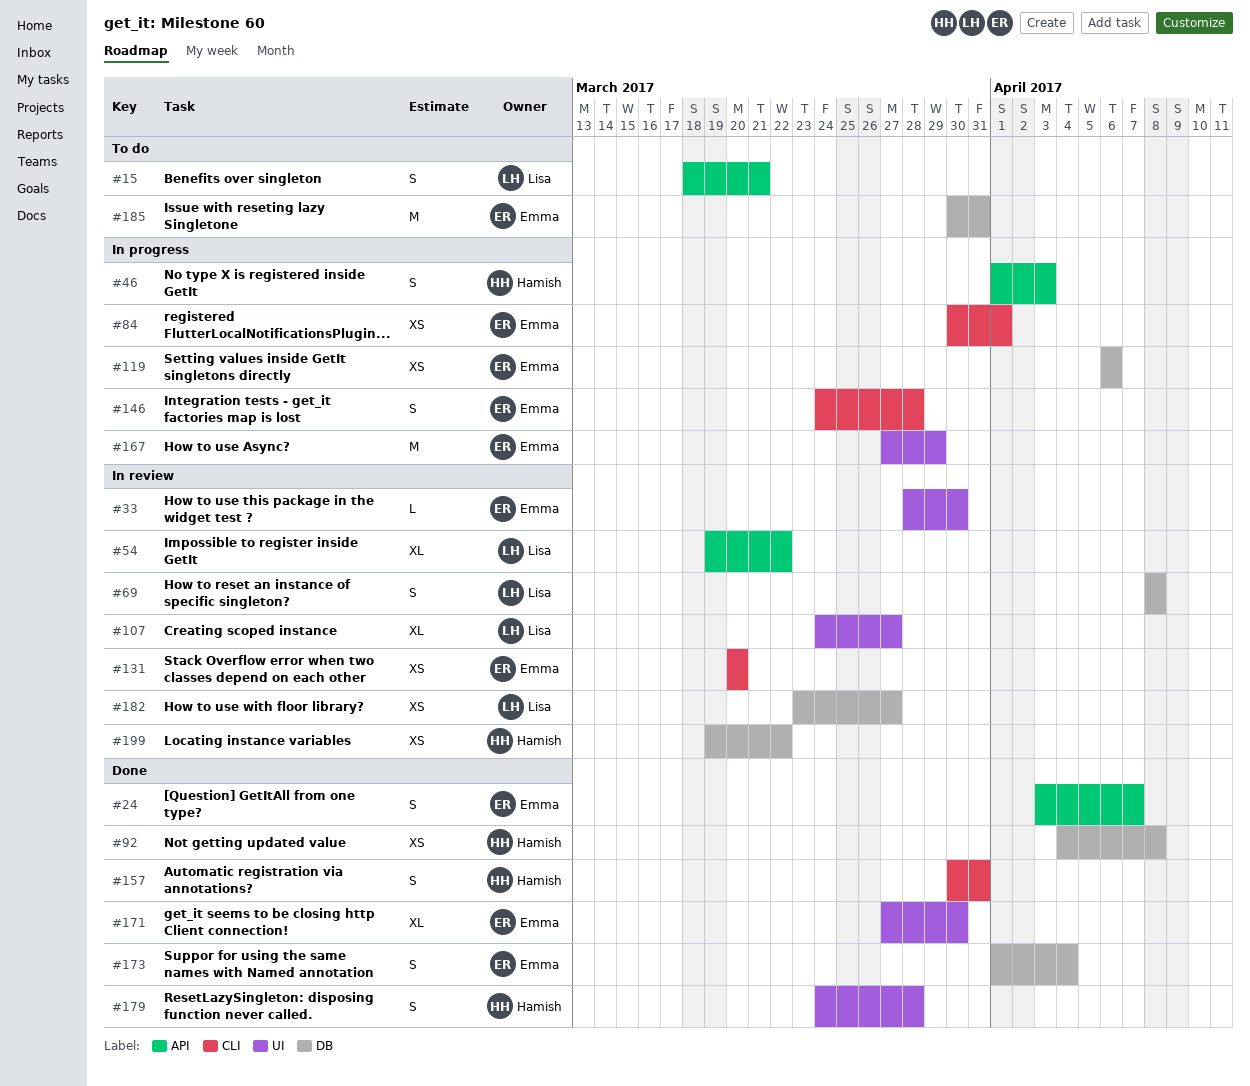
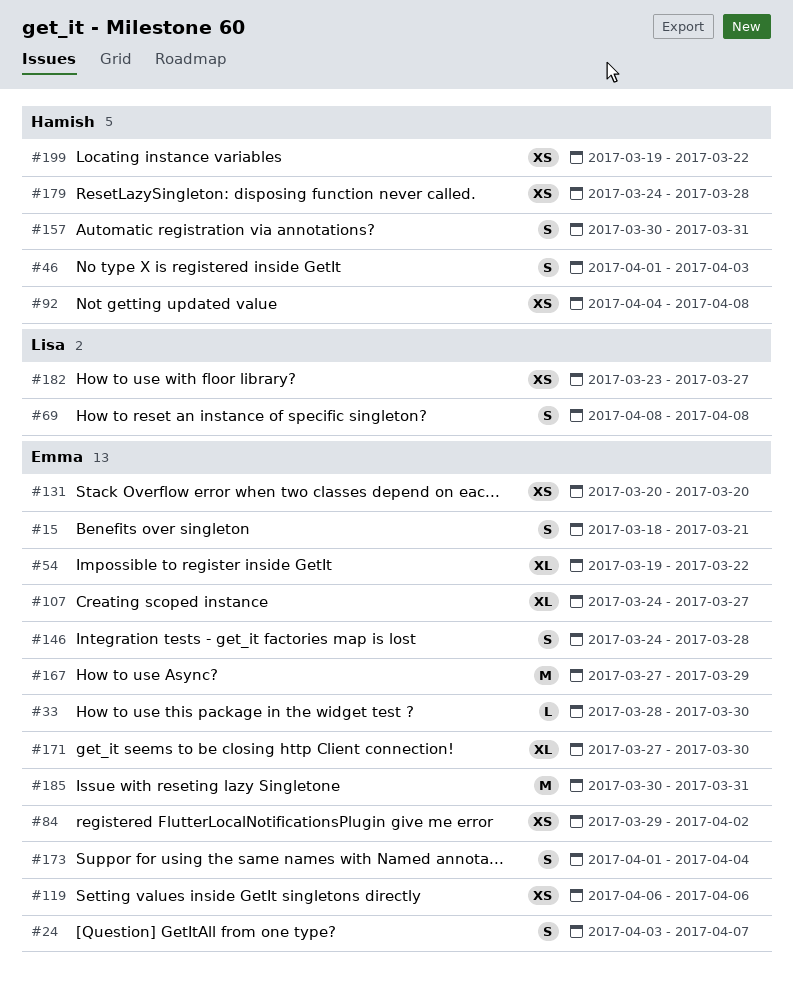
#15, owner: Lisa -> Emma
#54, owner: Lisa -> Emma
#84, start: Mar 30 -> Mar 29
#84, due: Apr 1 -> Apr 2
#107, owner: Lisa -> Emma
#179, estimate: S -> XS

